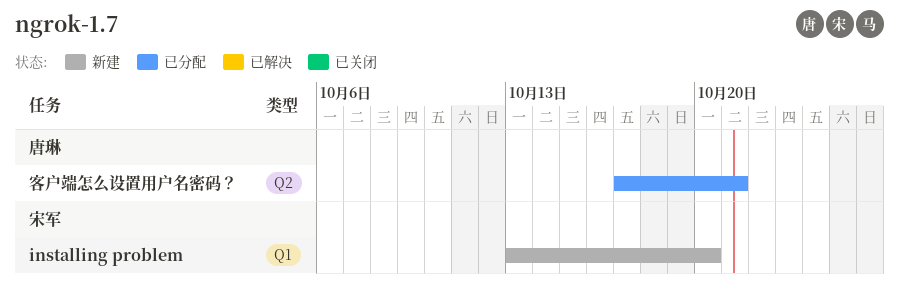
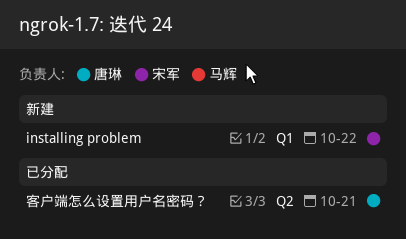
installing problem, due: Oct 20 -> Oct 22

